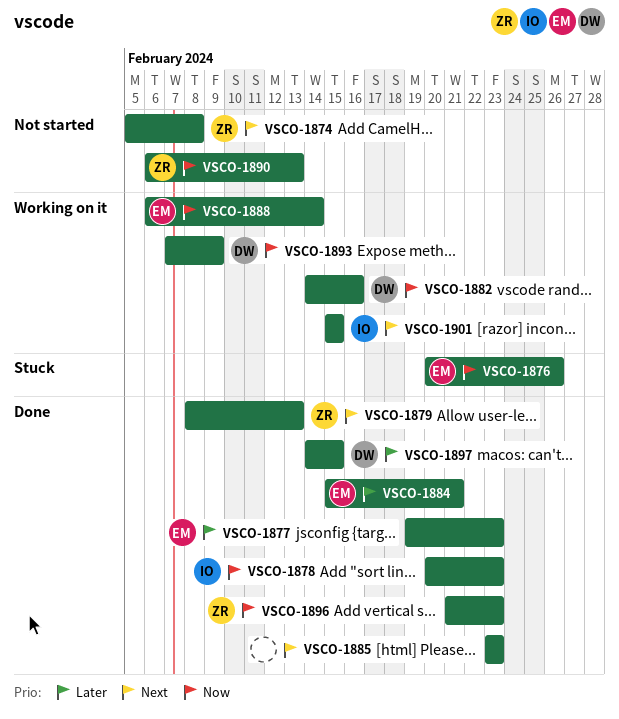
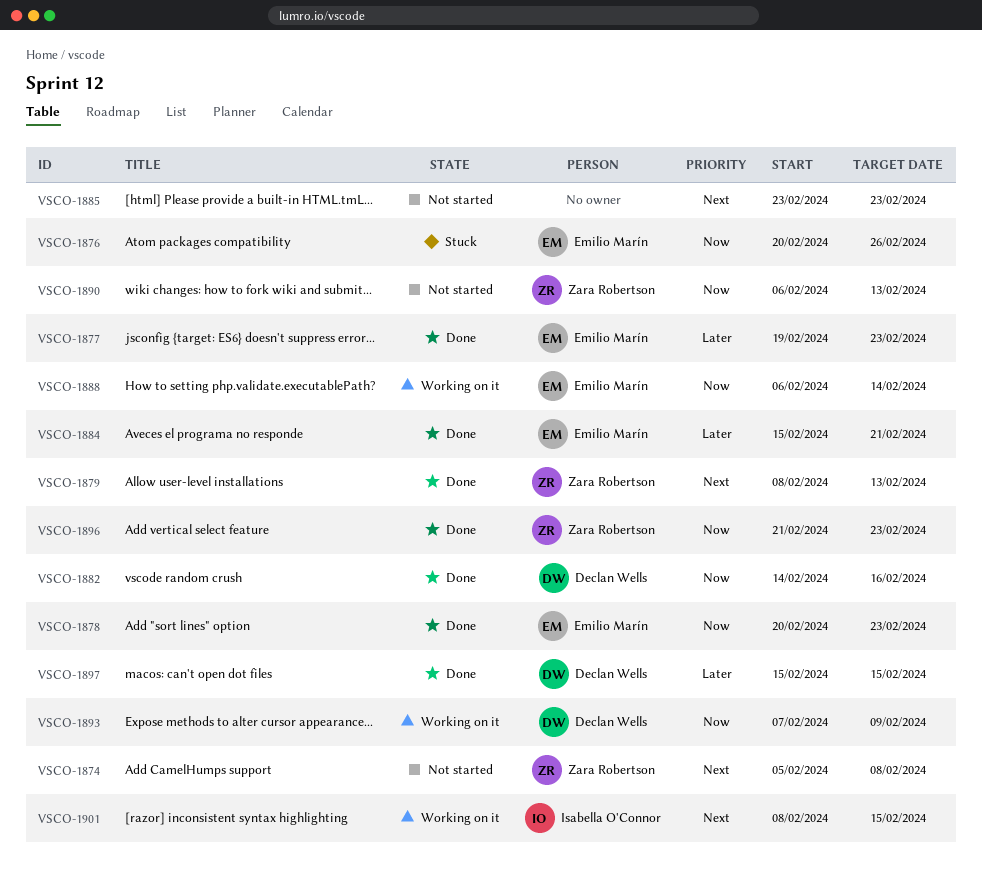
VSCO-1878, owner: Isabella O'Connor -> Emilio Marín
VSCO-1882, status: Working on it -> Done
VSCO-1885, status: Done -> Not started
VSCO-1897, start: Feb 14 -> Feb 15
VSCO-1901, start: Feb 15 -> Feb 8

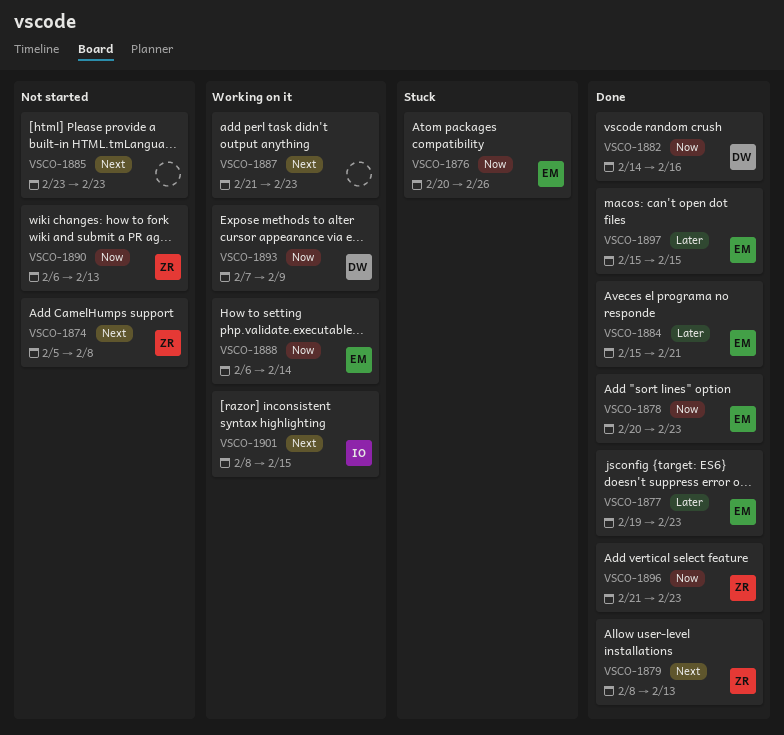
VSCO-1887: none -> present
VSCO-1897, owner: Declan Wells -> Emilio Marín

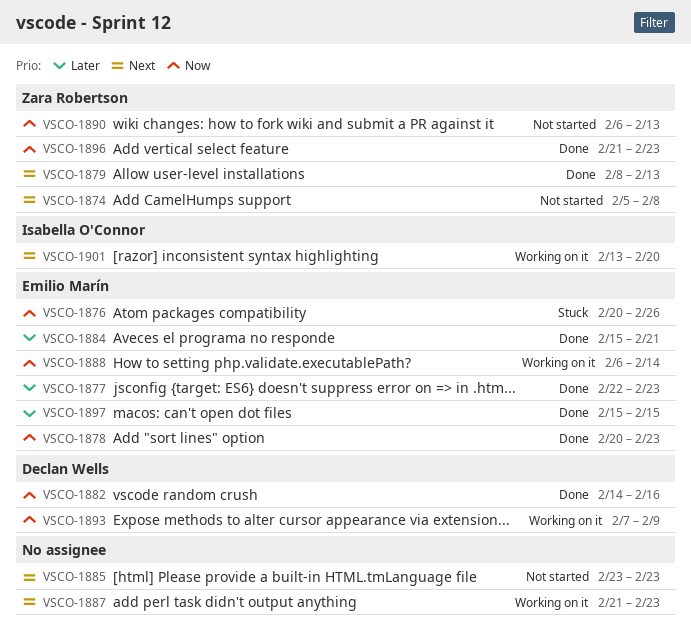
VSCO-1877, start: Feb 19 -> Feb 22
VSCO-1901, start: Feb 8 -> Feb 13
VSCO-1901, due: Feb 15 -> Feb 20

